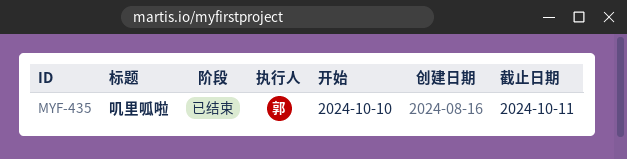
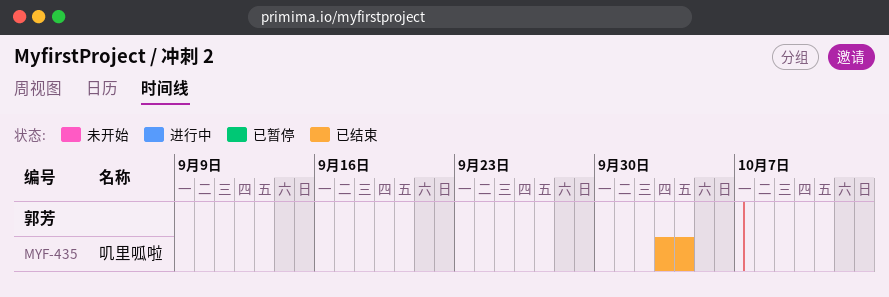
MYF-435, start: Oct 10 -> Oct 3
MYF-435, due: Oct 11 -> Oct 4

